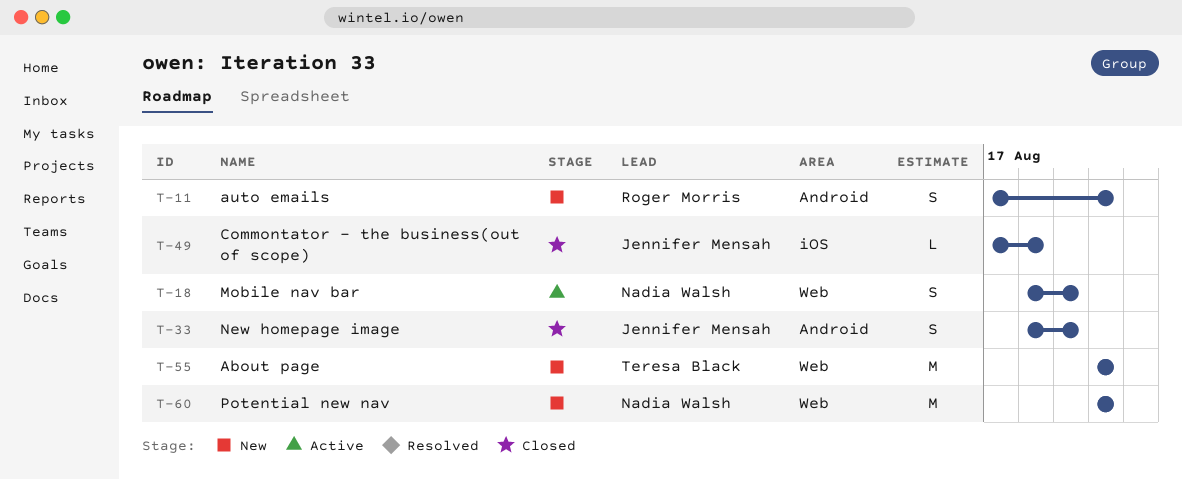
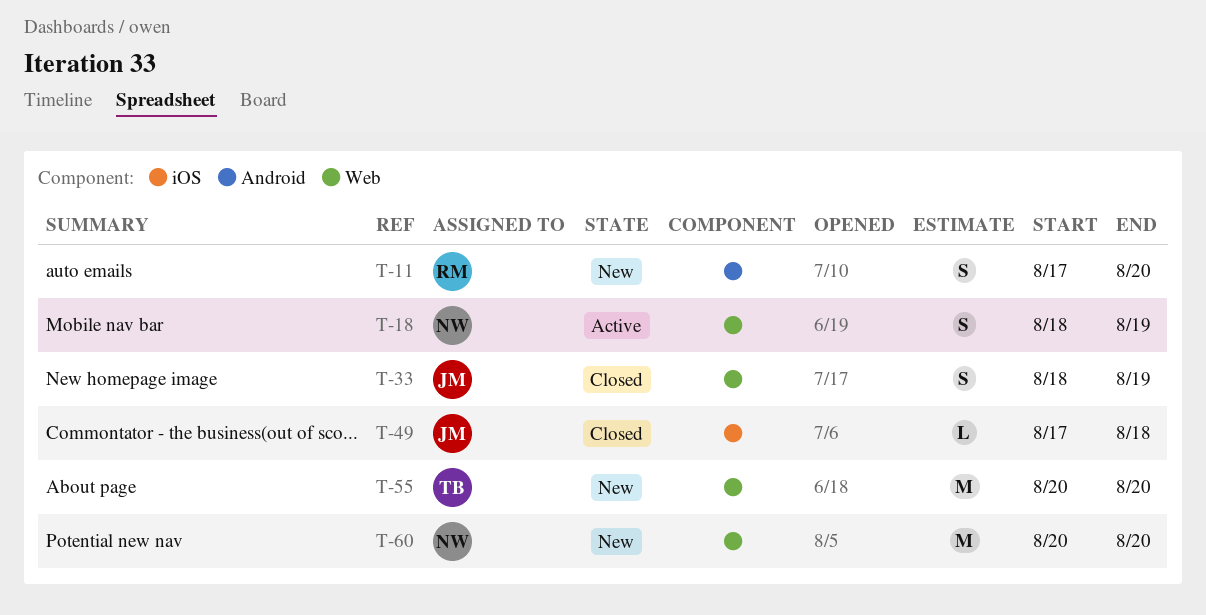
T-33, label: Android -> Web

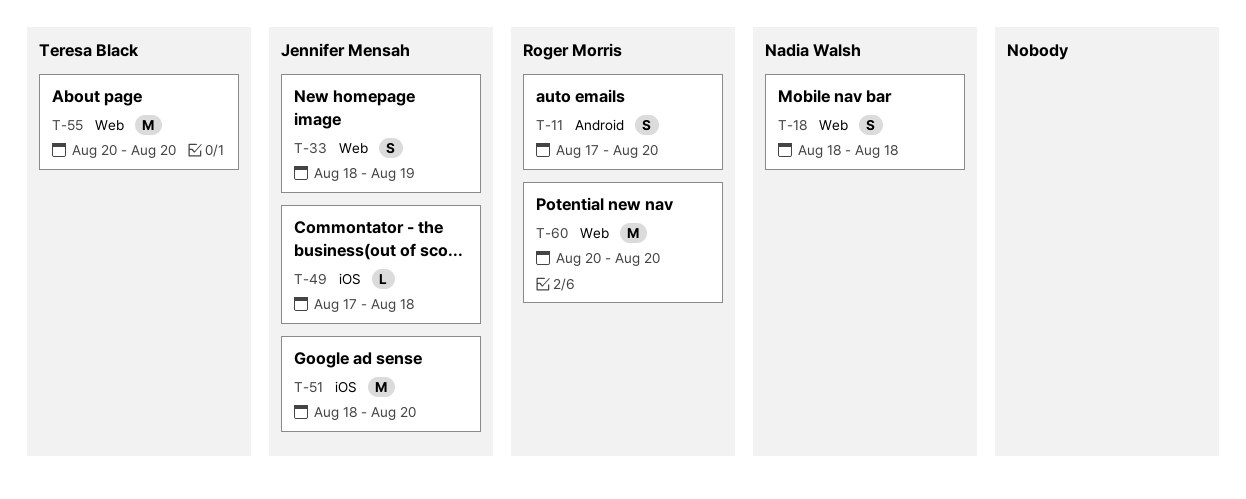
T-18, due: Aug 19 -> Aug 18
T-51: none -> present
T-60, owner: Nadia Walsh -> Roger Morris

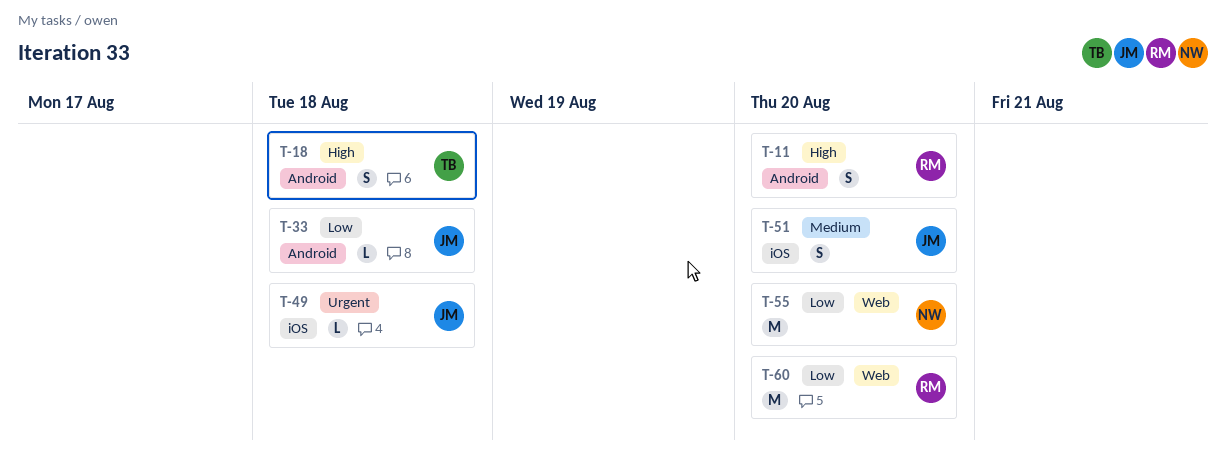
T-18, owner: Nadia Walsh -> Teresa Black
T-18, label: Web -> Android
T-33, label: Web -> Android
T-33, estimate: S -> L
T-33, due: Aug 19 -> Aug 18
T-51, estimate: M -> S
T-55, owner: Teresa Black -> Nadia Walsh

